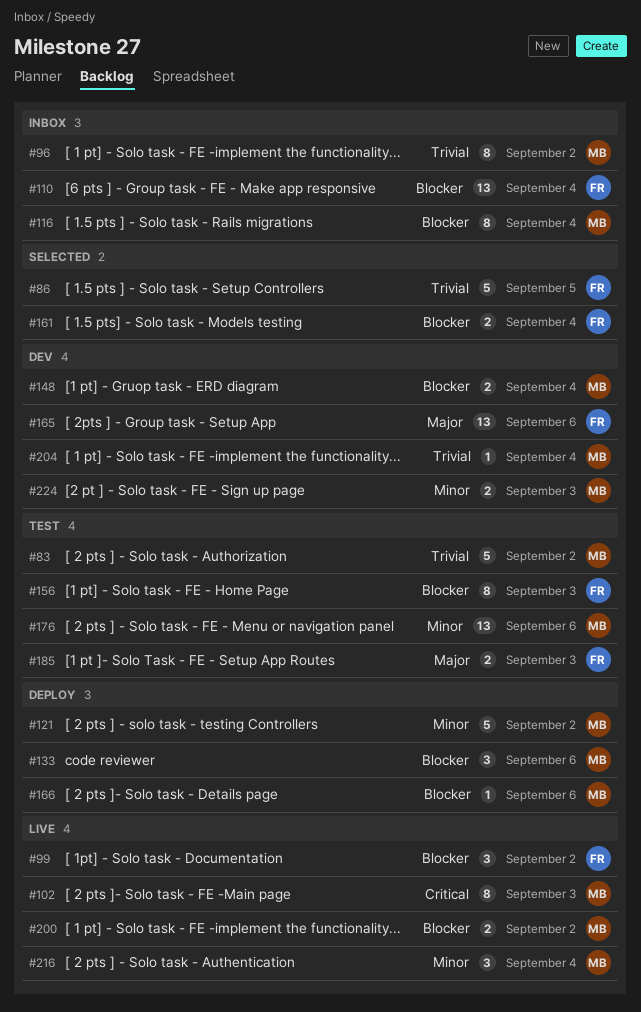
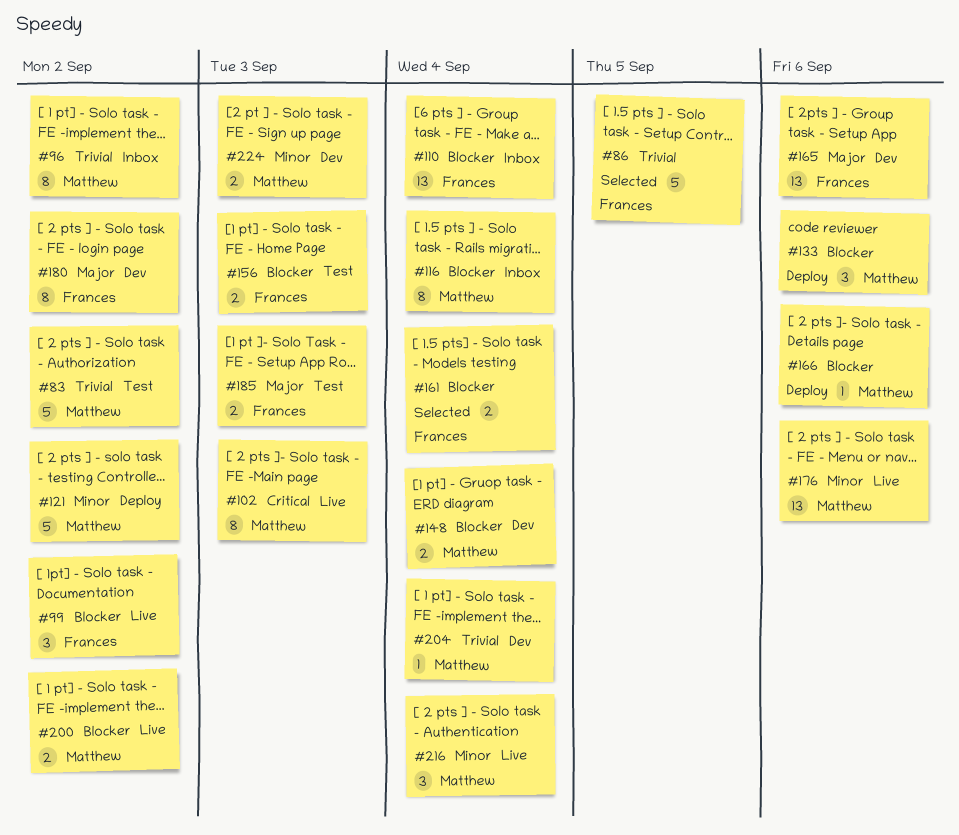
#156, estimate: 8 -> 2
#176, status: Test -> Live
#180: none -> present

